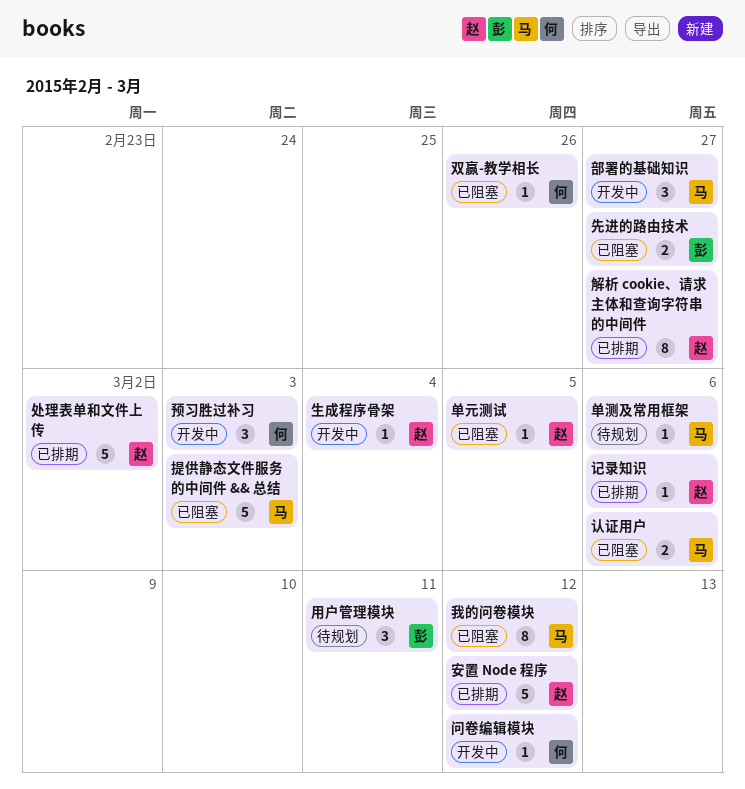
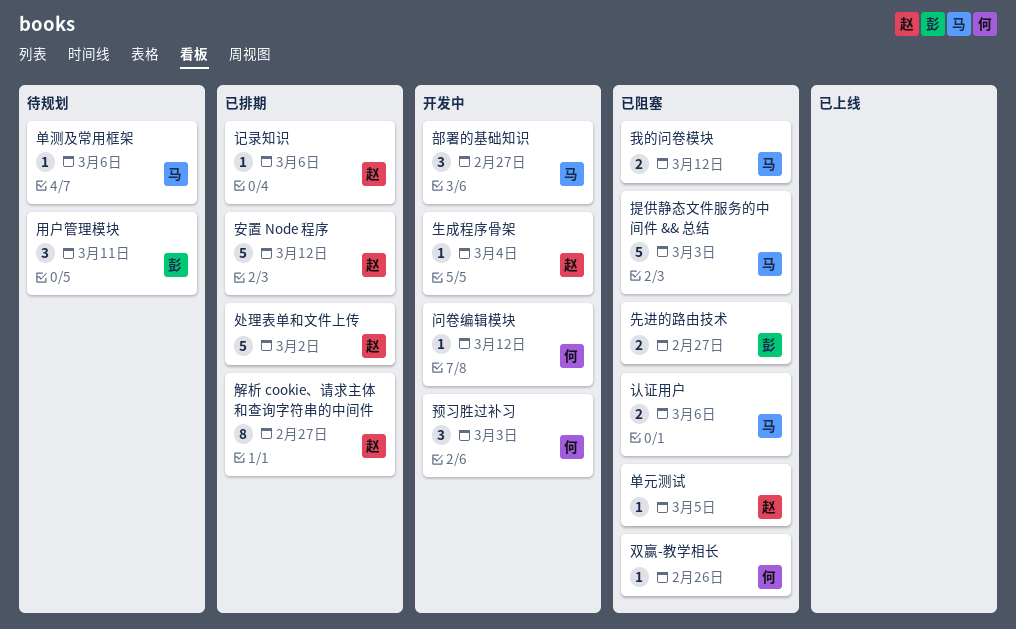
我的问卷模块, estimate: 8 -> 2

